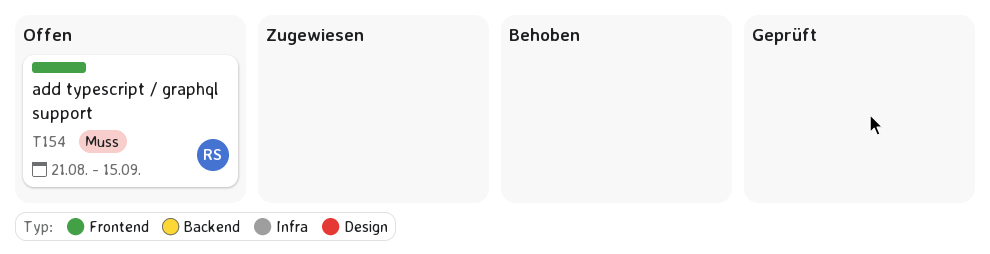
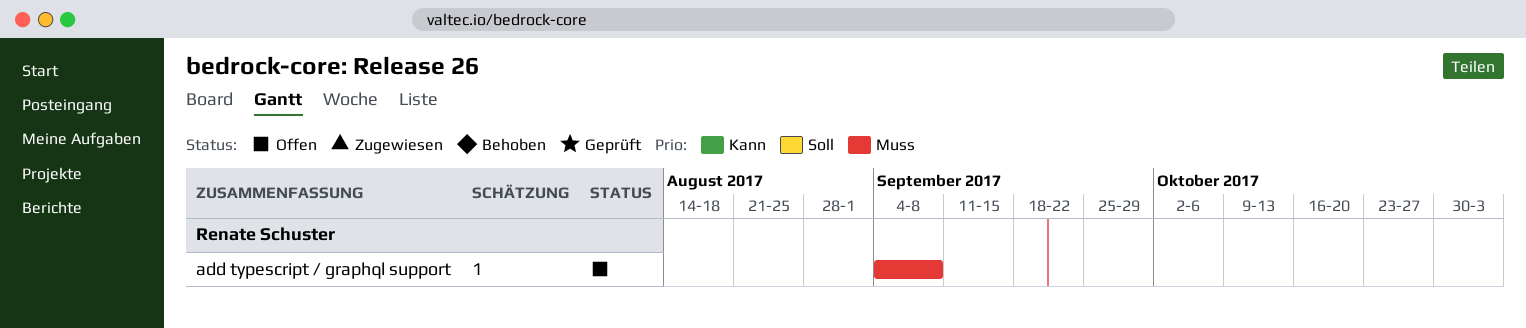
add typescript / graphql support, start: Aug 21 -> Sep 4
add typescript / graphql support, due: Sep 15 -> Sep 8

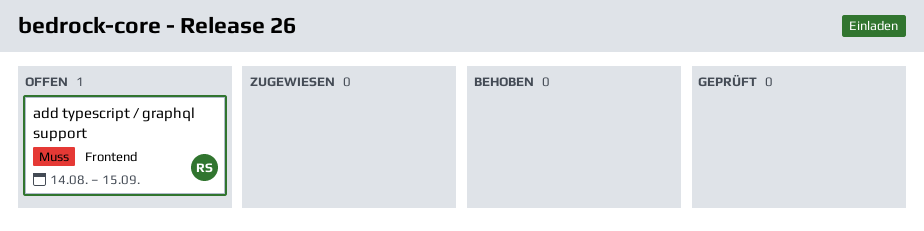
add typescript / graphql support, start: Sep 4 -> Aug 14
add typescript / graphql support, due: Sep 8 -> Sep 15

